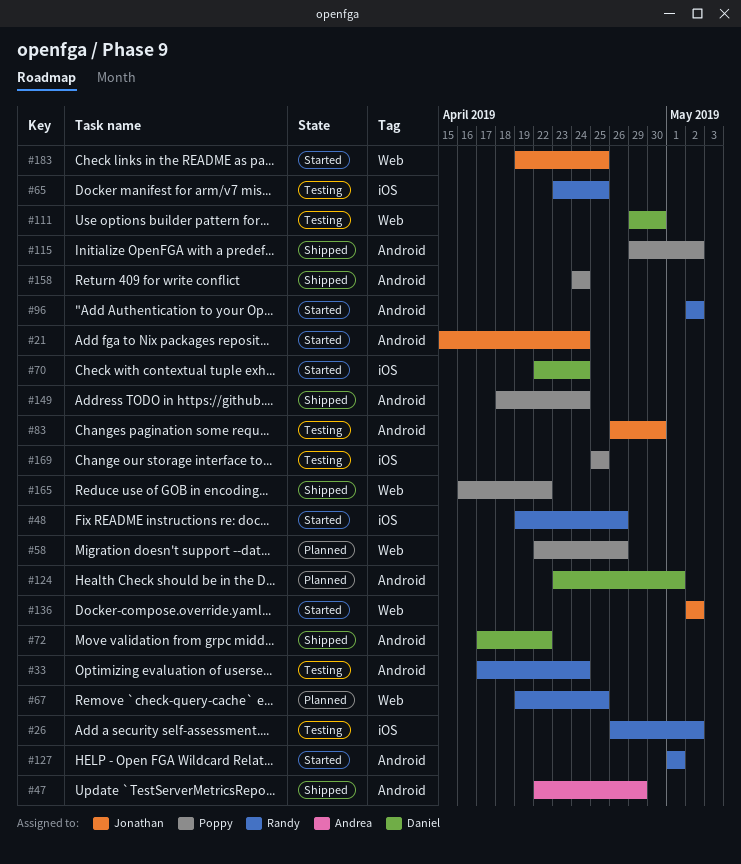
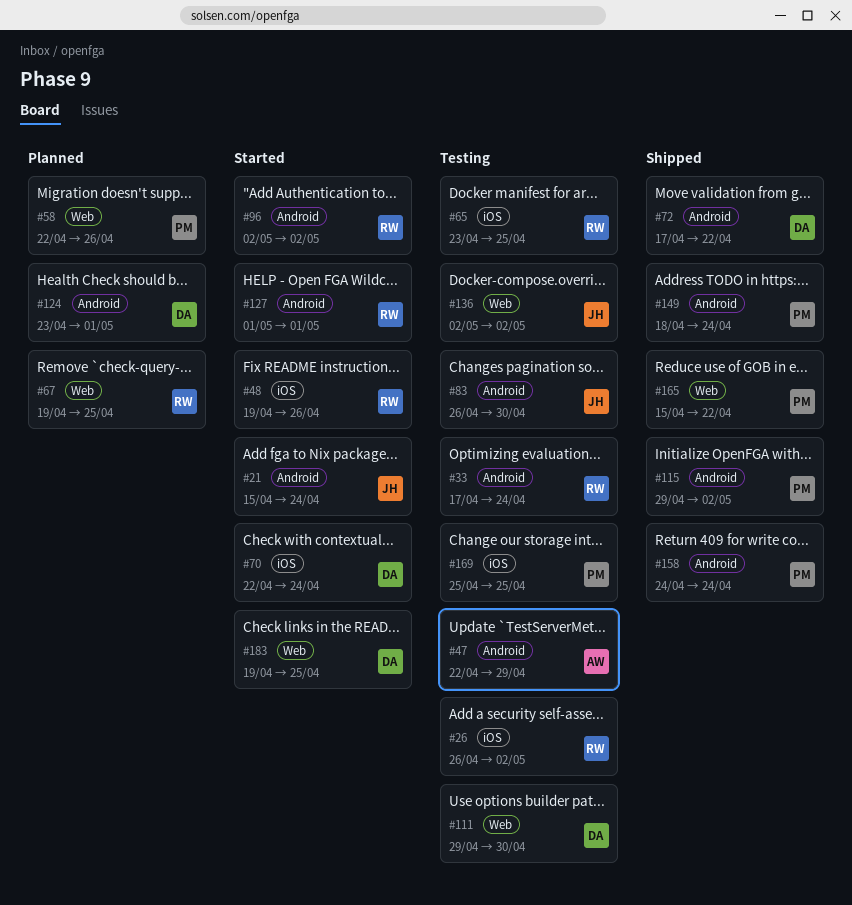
#47, status: Shipped -> Testing
#136, status: Started -> Testing
#165, start: Apr 16 -> Apr 15
#183, owner: Jonathan -> Daniel

